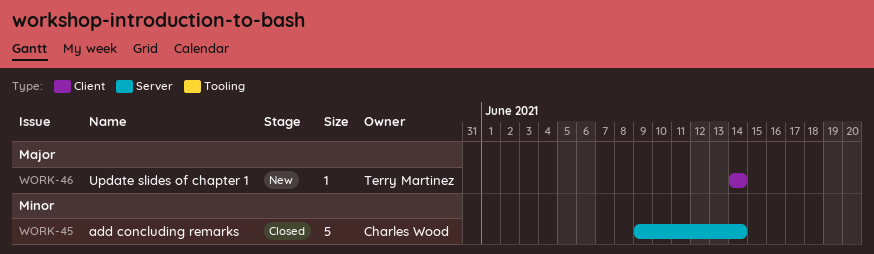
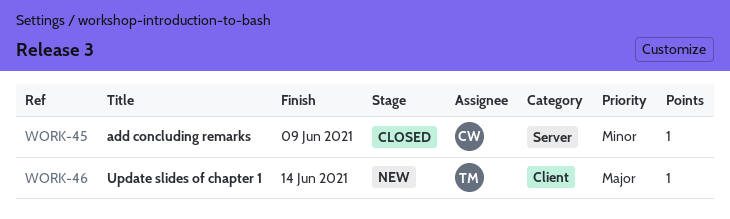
WORK-45, estimate: 5 -> 1
WORK-45, due: Jun 14 -> Jun 9

